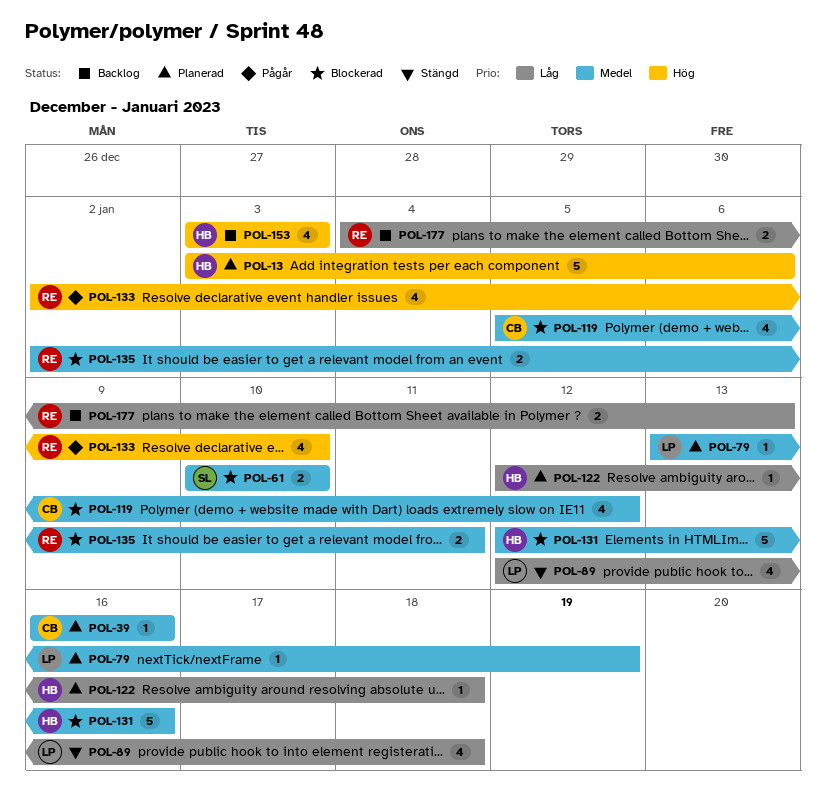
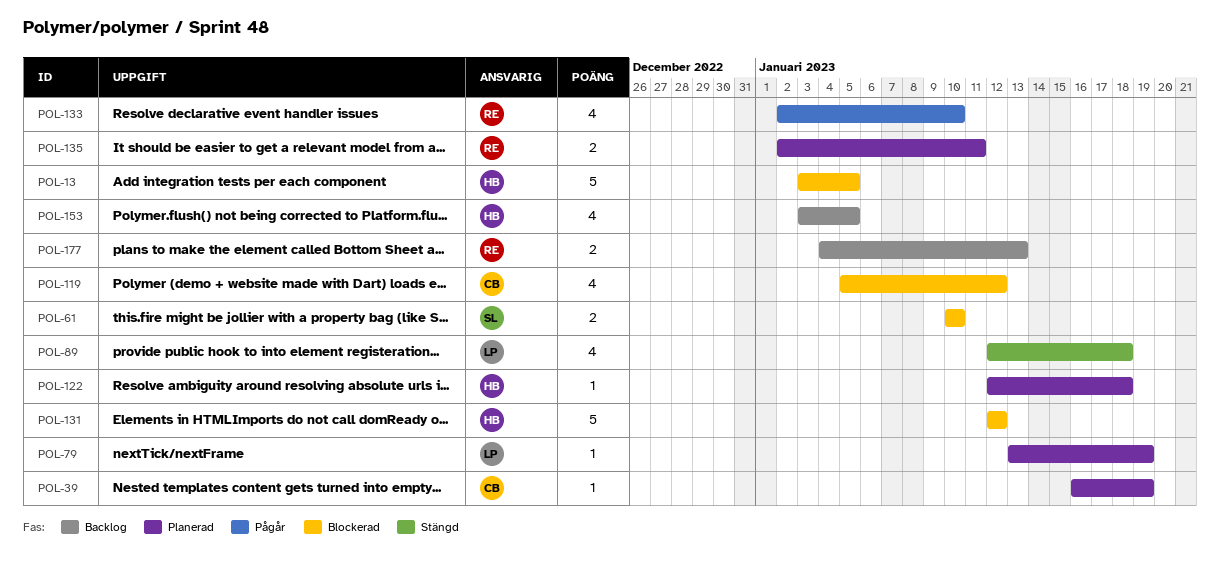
POL-13, status: Planerad -> Blockerad
POL-13, due: Jan 6 -> Jan 5
POL-39, due: Jan 16 -> Jan 19
POL-131, due: Jan 16 -> Jan 12
POL-135, status: Blockerad -> Planerad
POL-153, due: Jan 3 -> Jan 5

